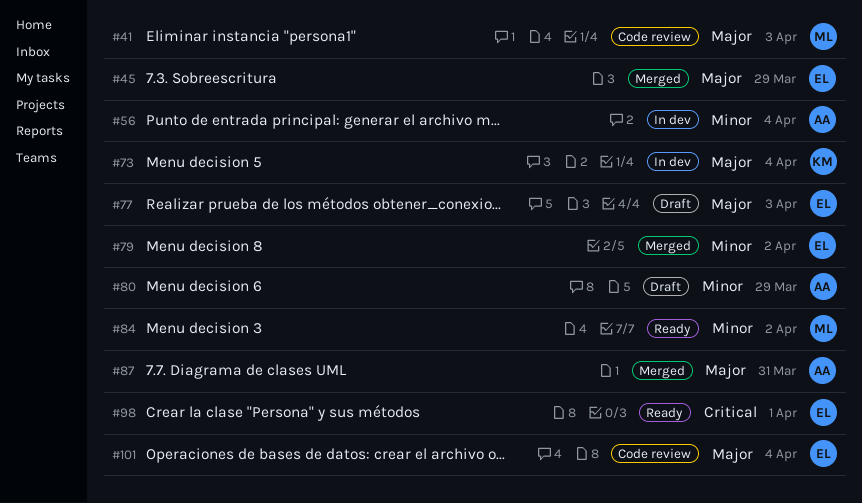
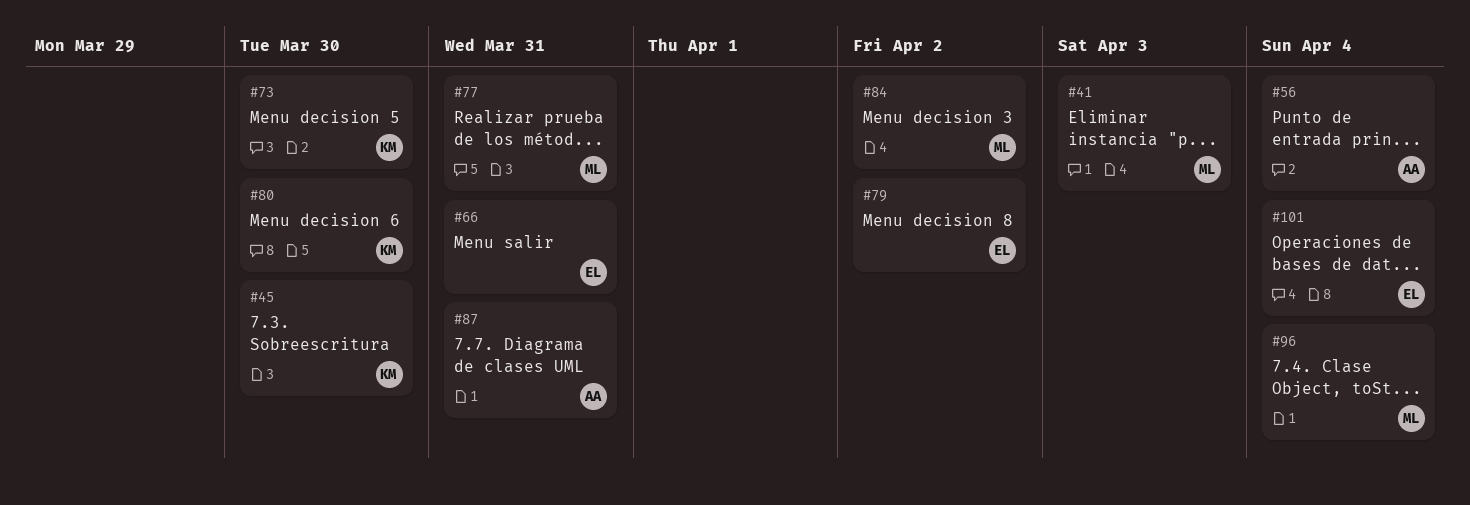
#45, owner: EL -> KM
#45, due: Mar 29 -> Mar 30
#66: none -> present
#73, due: Apr 4 -> Mar 30
#77, owner: EL -> ML
#77, due: Apr 3 -> Mar 31
#80, owner: AA -> KM
#80, due: Mar 29 -> Mar 30
#96: none -> present
#98: present -> none

